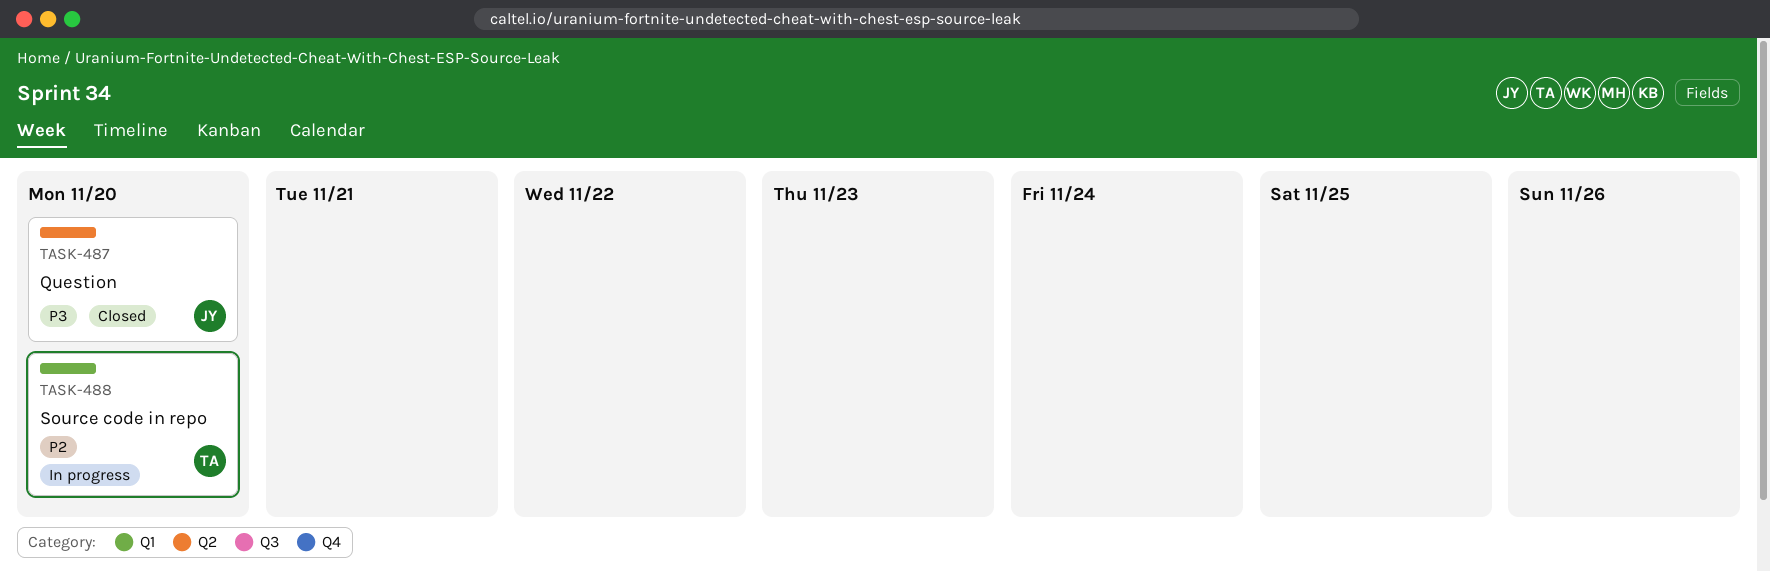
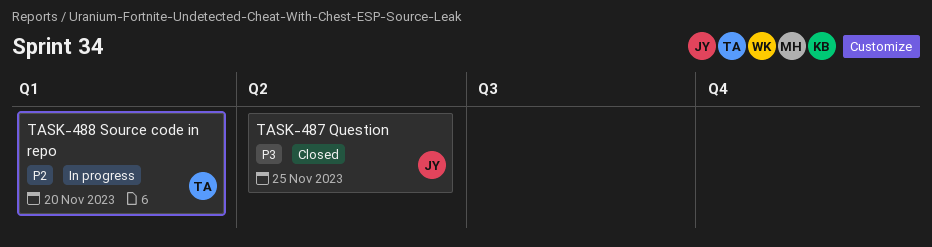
TASK-487, due: Nov 20 -> Nov 25

